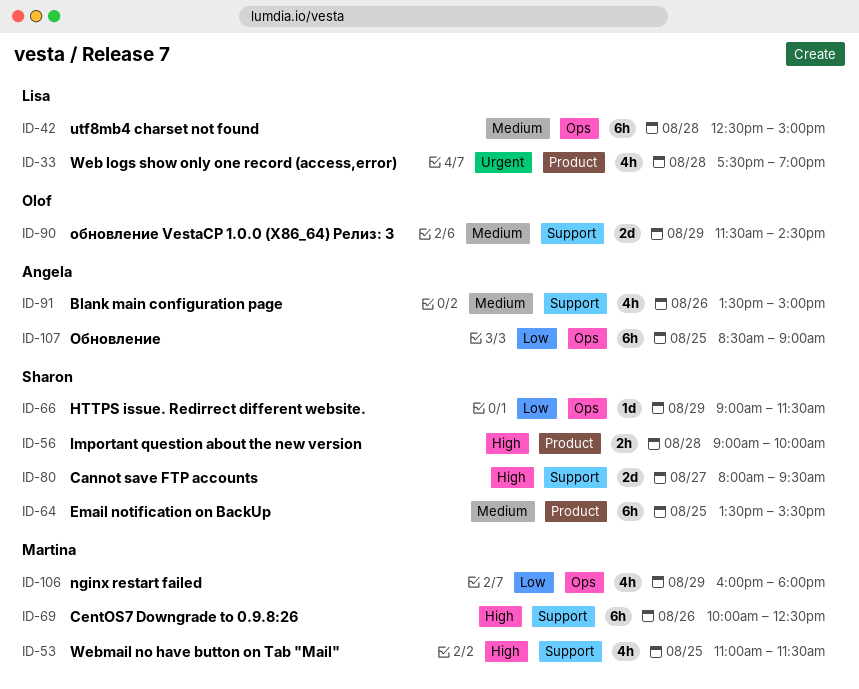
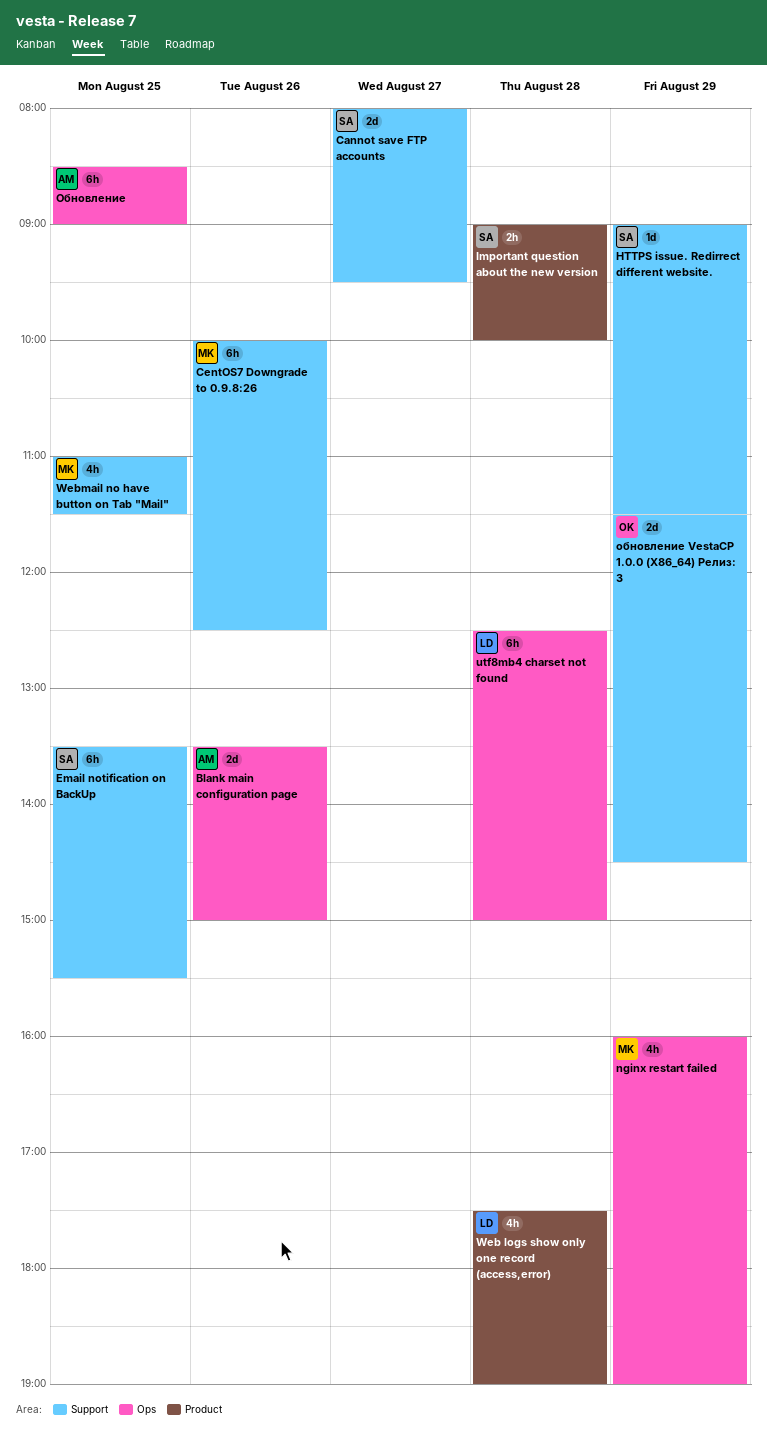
Blank main configuration page, label: Support -> Ops
Blank main configuration page, estimate: 4h -> 2d
Email notification on BackUp, label: Product -> Support
HTTPS issue. Redirrect different website., label: Ops -> Support
nginx restart failed, ends: 18:00 -> 19:00

